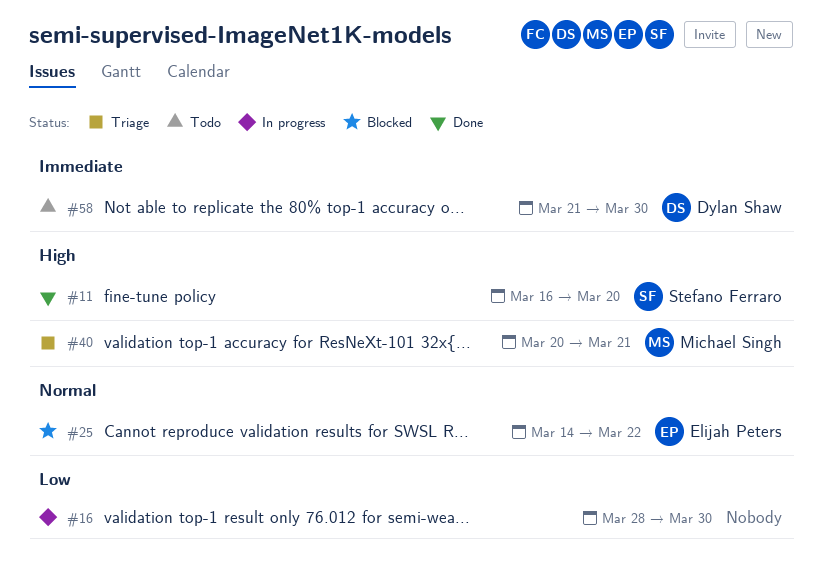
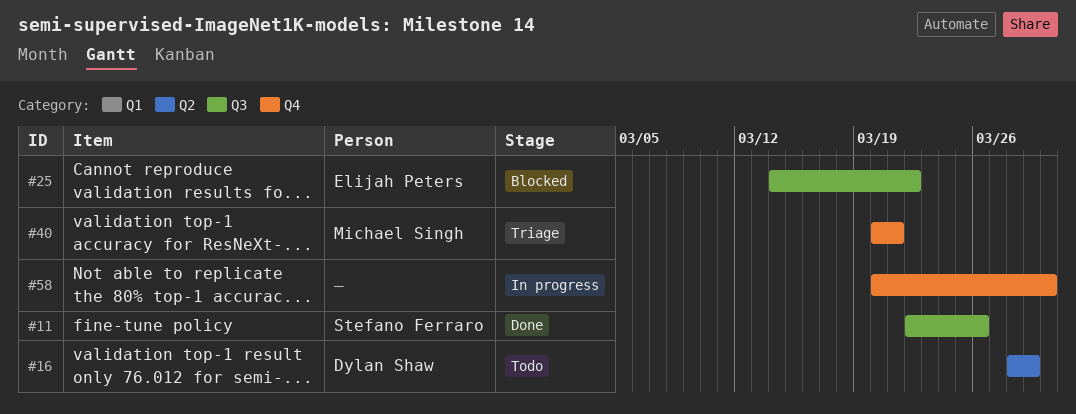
#11, start: Mar 16 -> Mar 22
#11, due: Mar 20 -> Mar 26
#16, status: In progress -> Todo
#16, owner: none -> Dylan Shaw
#16, due: Mar 30 -> Mar 29
#58, status: Todo -> In progress
#58, owner: Dylan Shaw -> none
#58, start: Mar 21 -> Mar 20

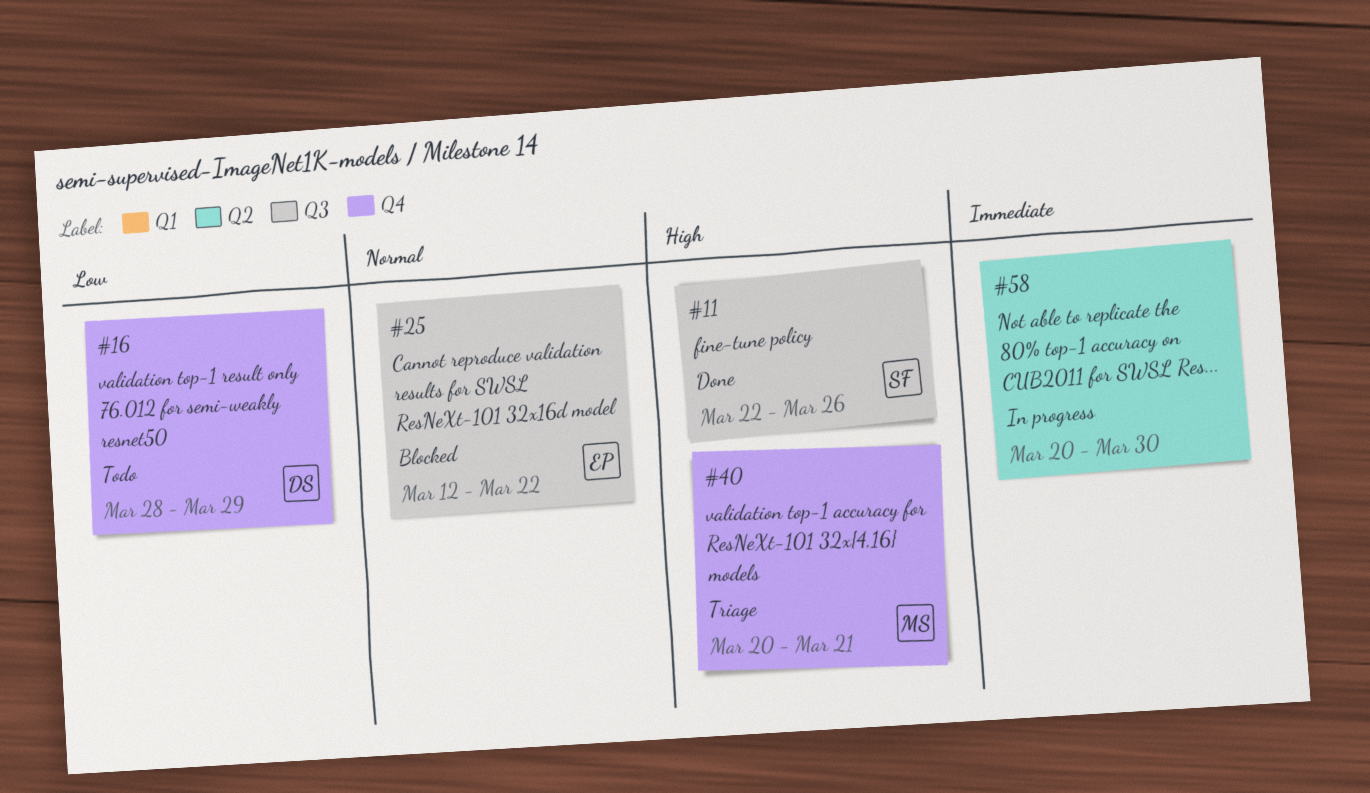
#16, label: Q2 -> Q4
#25, start: Mar 14 -> Mar 12
#58, label: Q4 -> Q2

